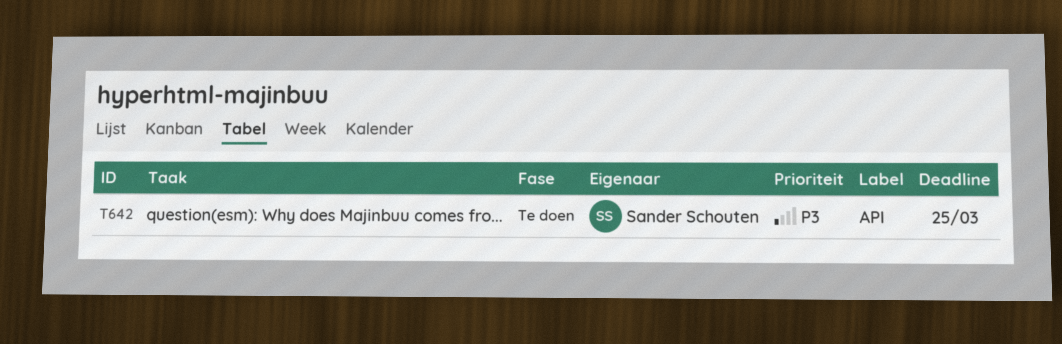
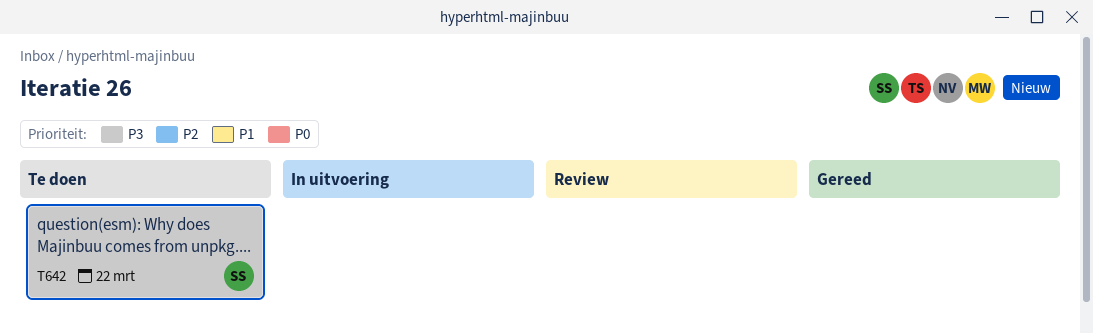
T642, due: Mar 25 -> Mar 22

